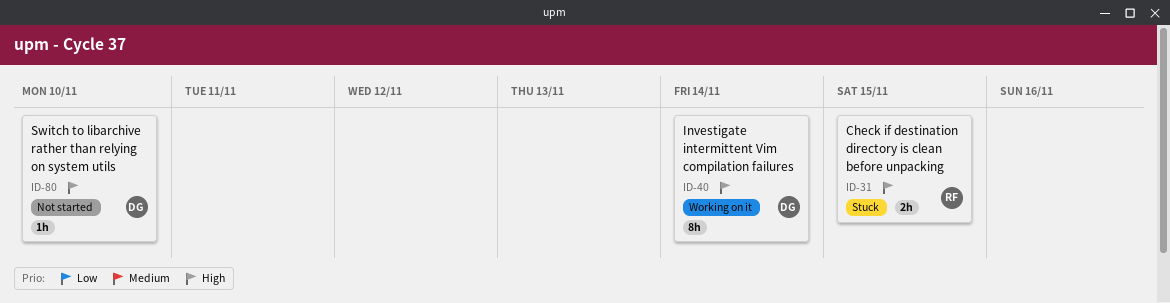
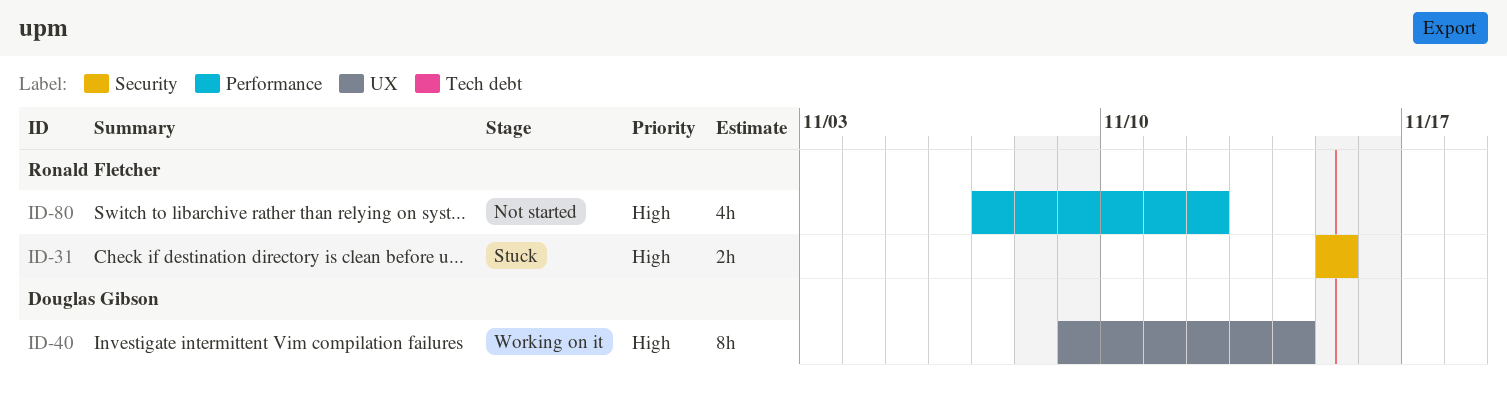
ID-80, owner: Douglas Gibson -> Ronald Fletcher
ID-80, estimate: 1h -> 4h
ID-80, due: Nov 10 -> Nov 12

